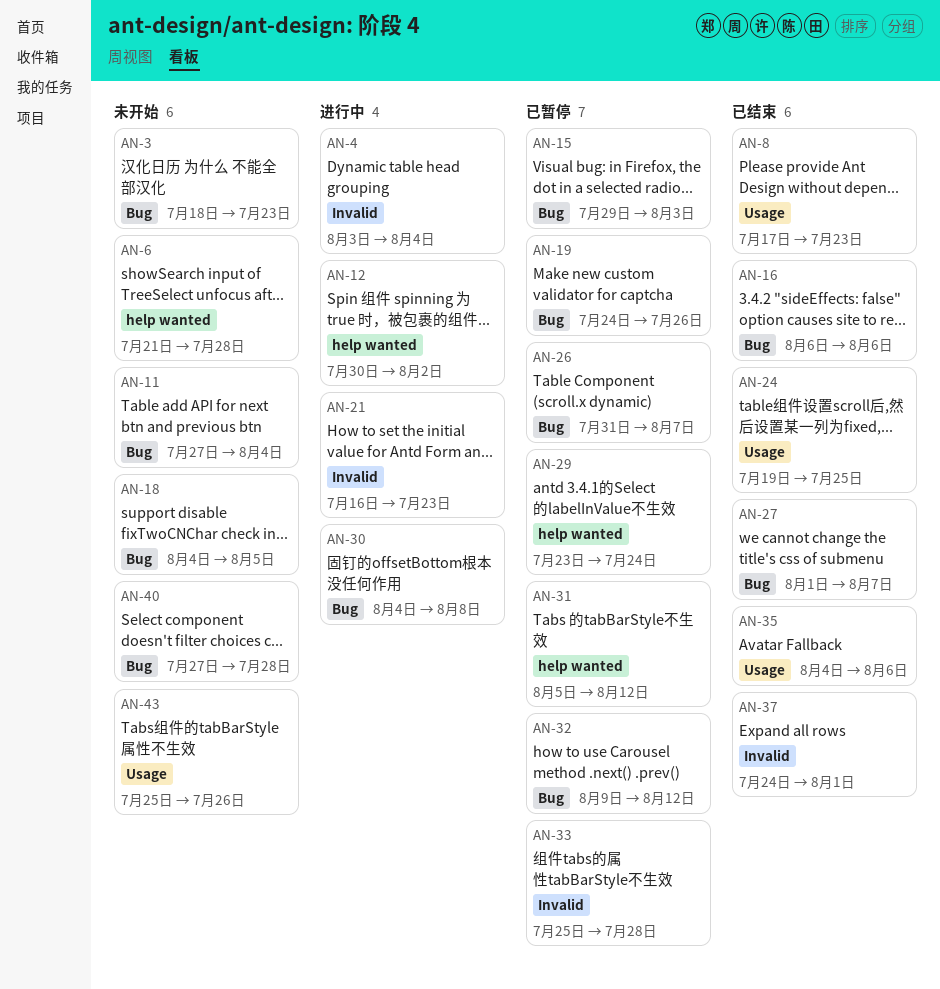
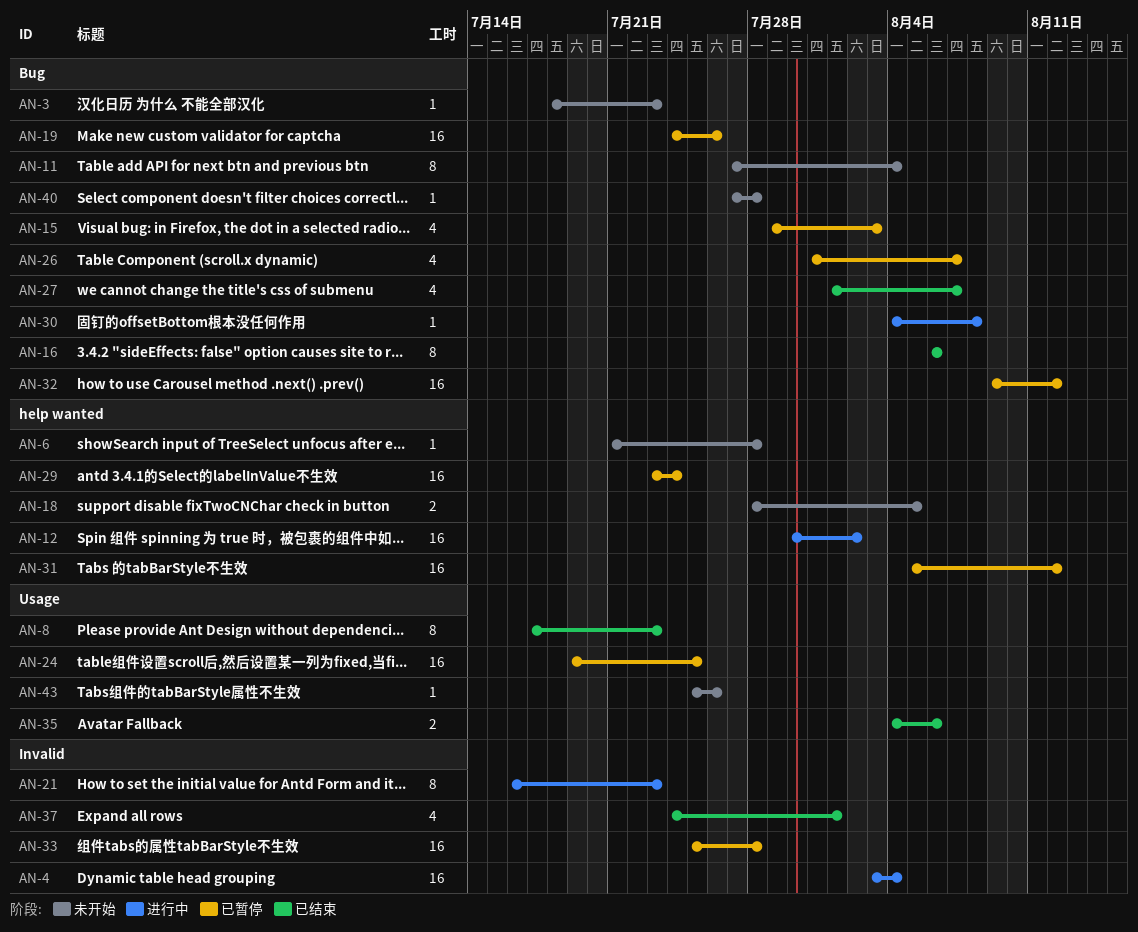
AN-18, label: Bug -> help wanted
AN-18, start: Aug 4 -> Jul 28
AN-24, status: 已结束 -> 已暂停

